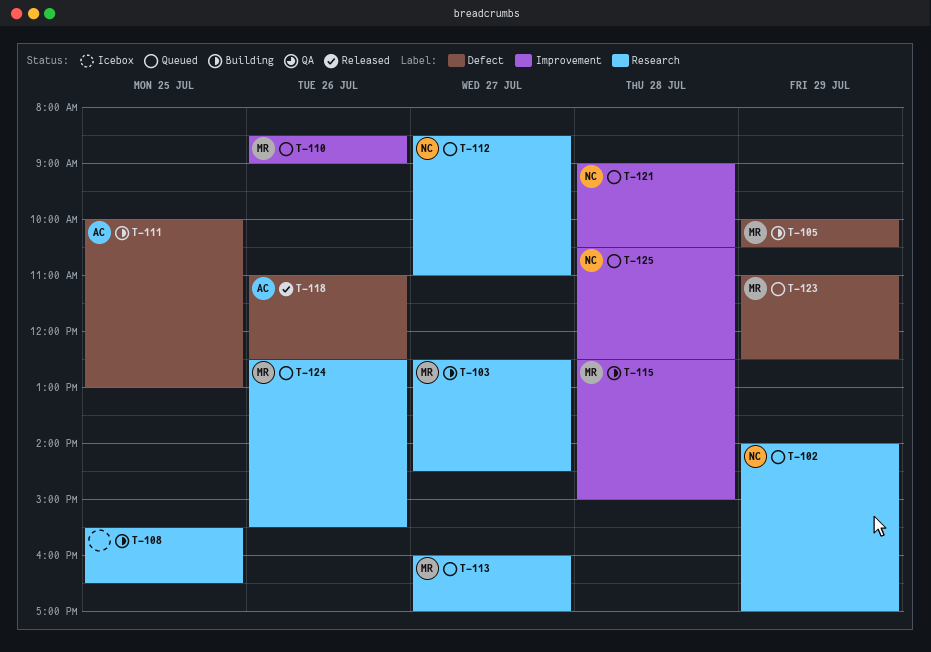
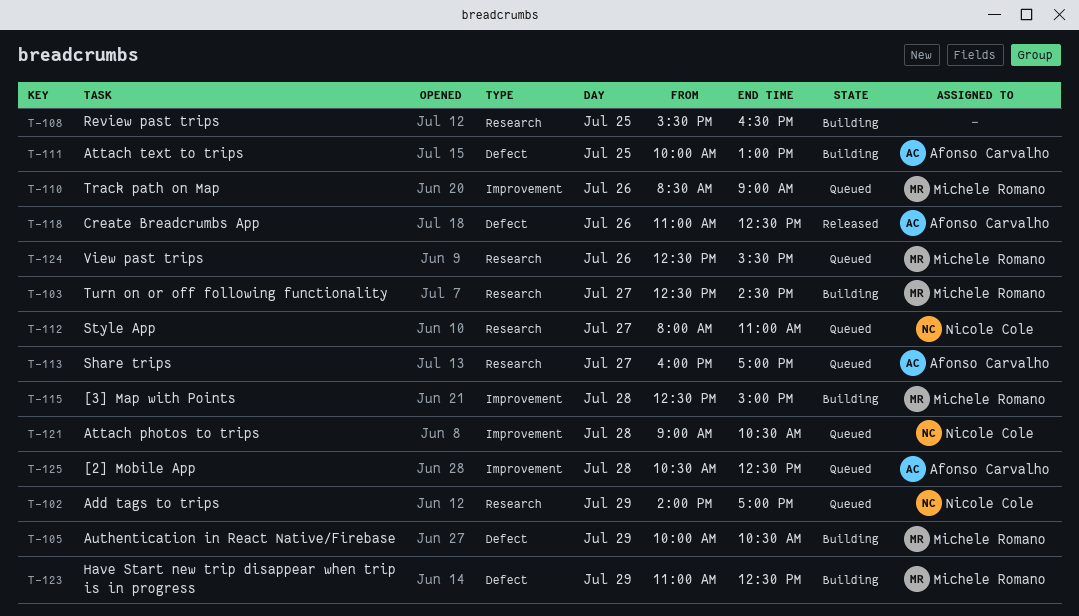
T-112, begins: 08:30 -> 08:00
T-113, owner: Michele Romano -> Afonso Carvalho
T-123, status: Queued -> Building
T-125, owner: Nicole Cole -> Afonso Carvalho

